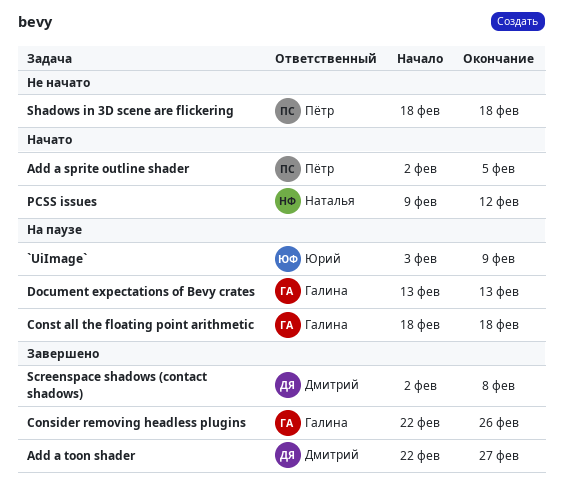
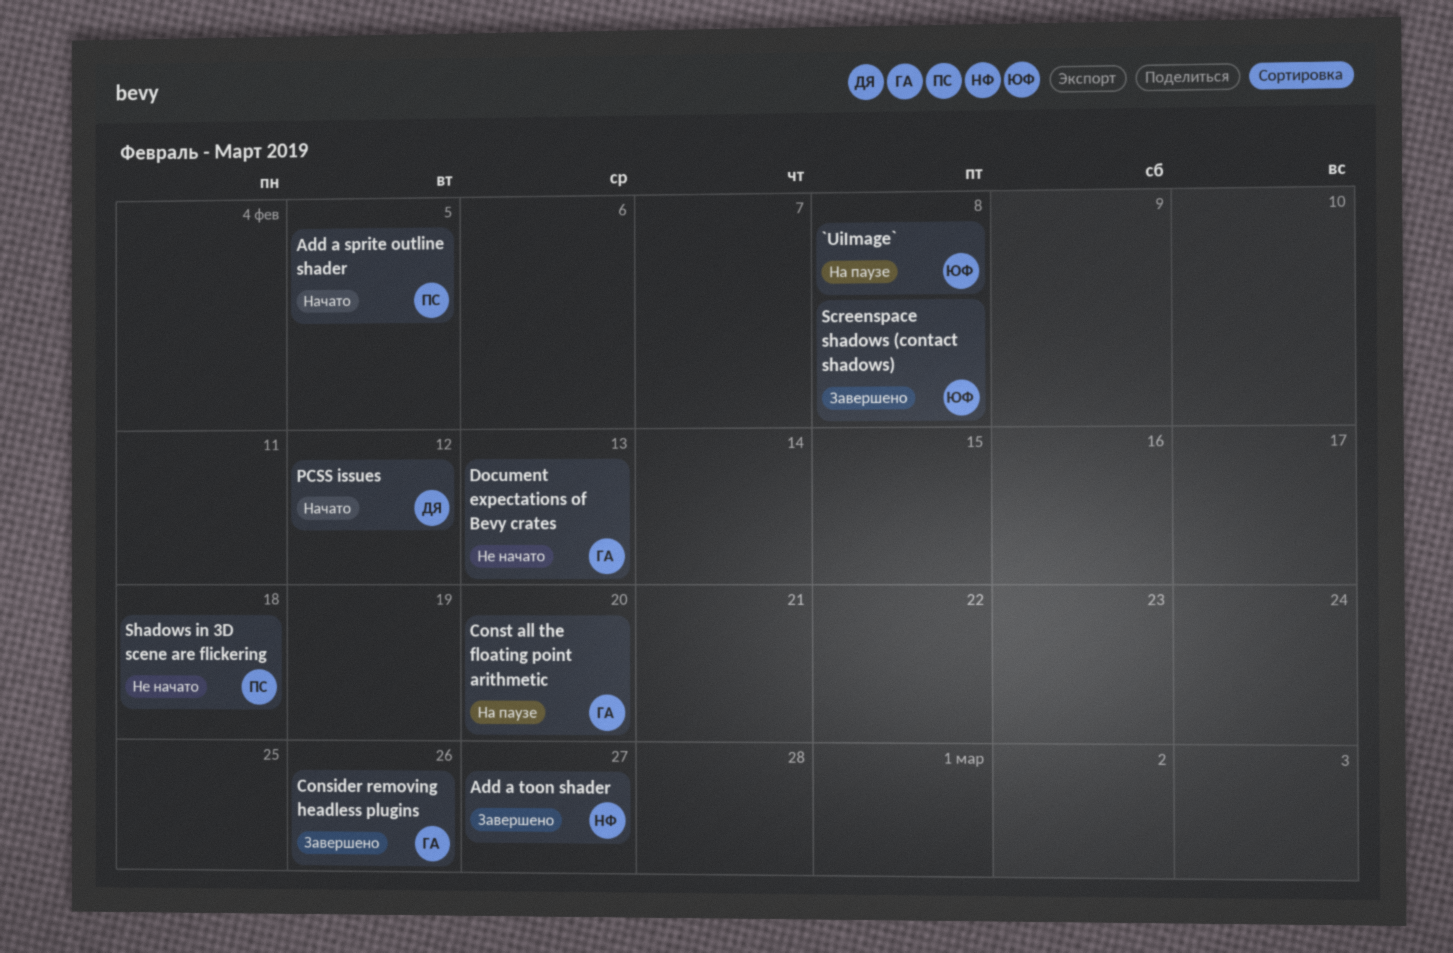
`UiImage`, due: Feb 9 -> Feb 8
Add a toon shader, owner: Дмитрий -> Наталья
Const all the floating point arithmetic, due: Feb 18 -> Feb 20
Document expectations of Bevy crates, status: На паузе -> Не начато
PCSS issues, owner: Наталья -> Дмитрий
Screenspace shadows (contact shadows), owner: Дмитрий -> Юрий

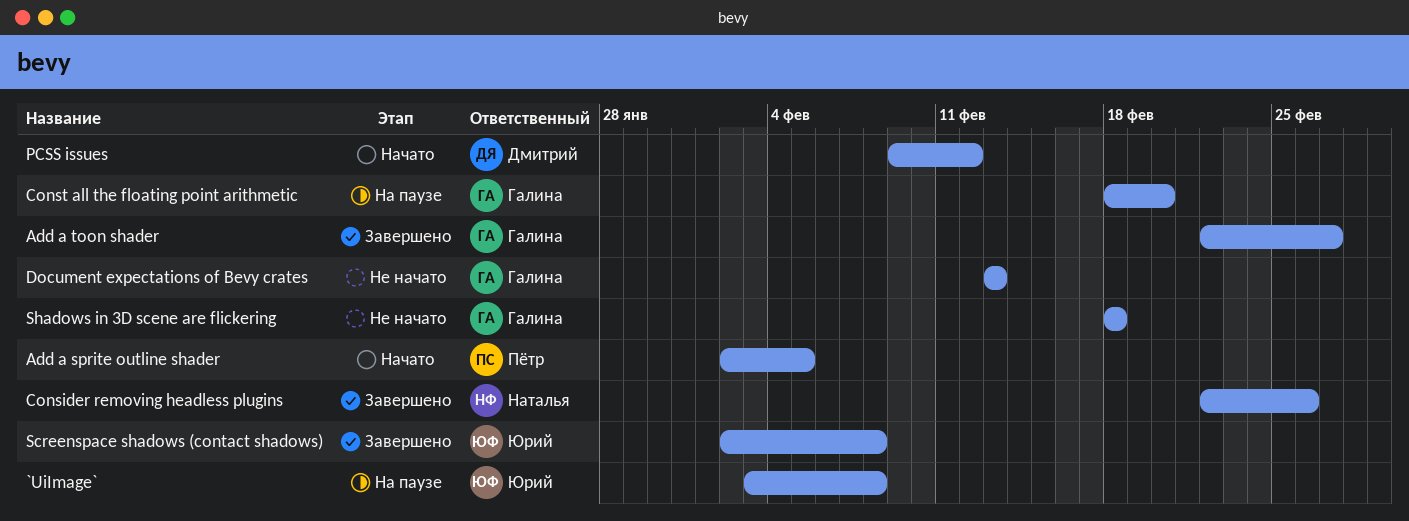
Add a toon shader, owner: Наталья -> Галина
Consider removing headless plugins, owner: Галина -> Наталья
Shadows in 3D scene are flickering, owner: Пётр -> Галина

